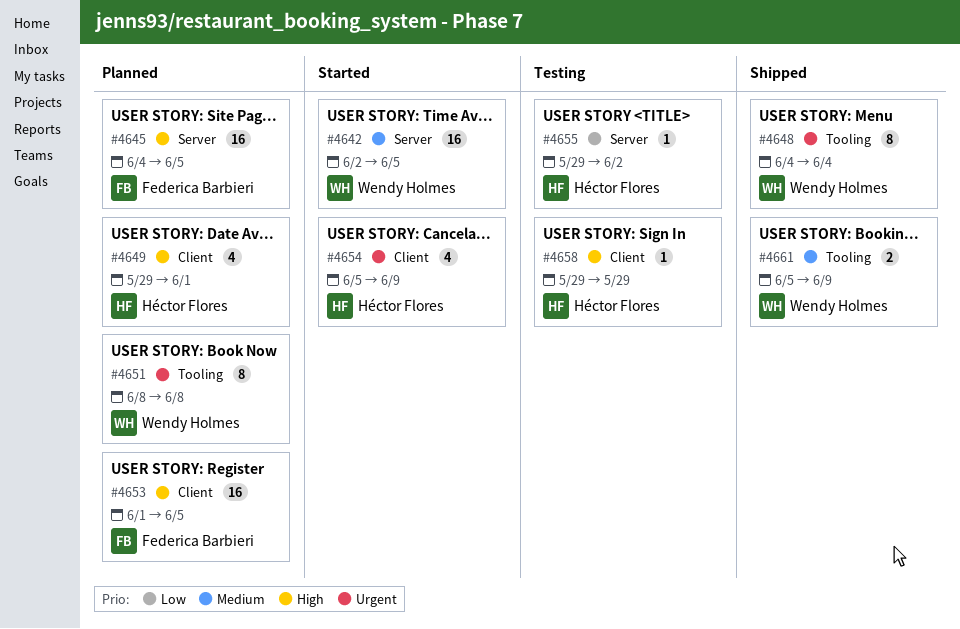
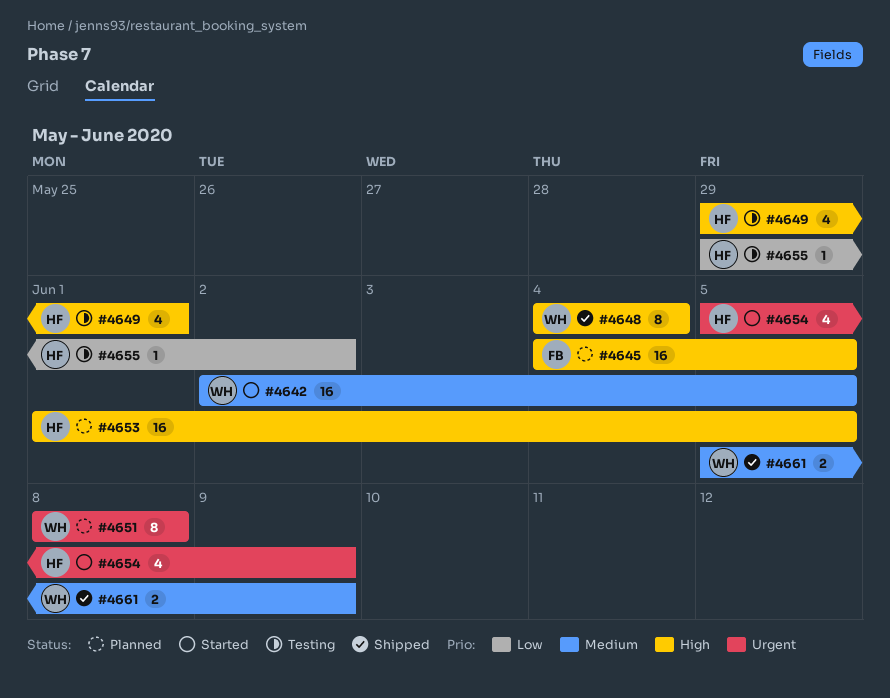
#4648, priority: Urgent -> High
#4649, status: Planned -> Testing
#4653, owner: Federica Barbieri -> Héctor Flores
#4658: present -> none

